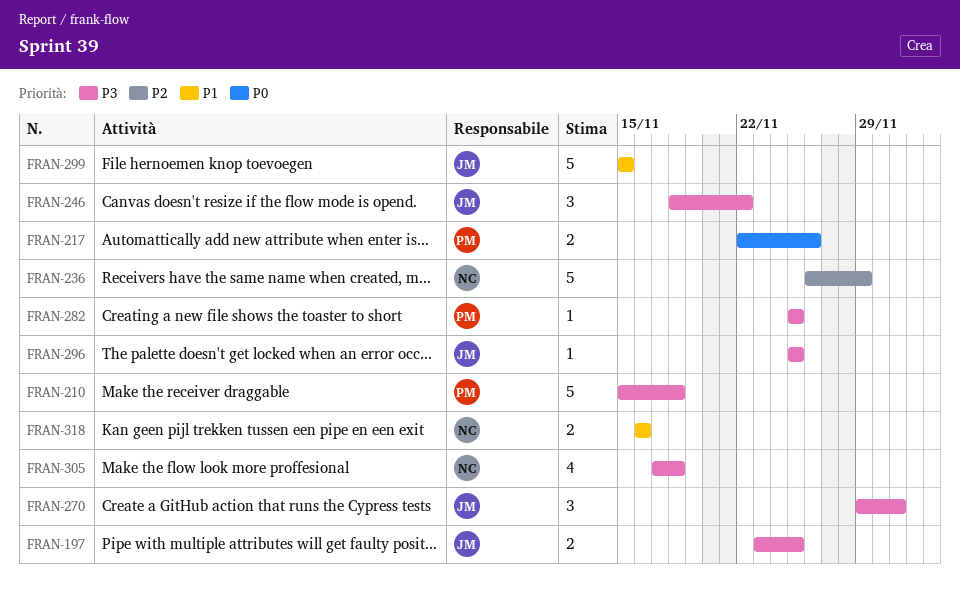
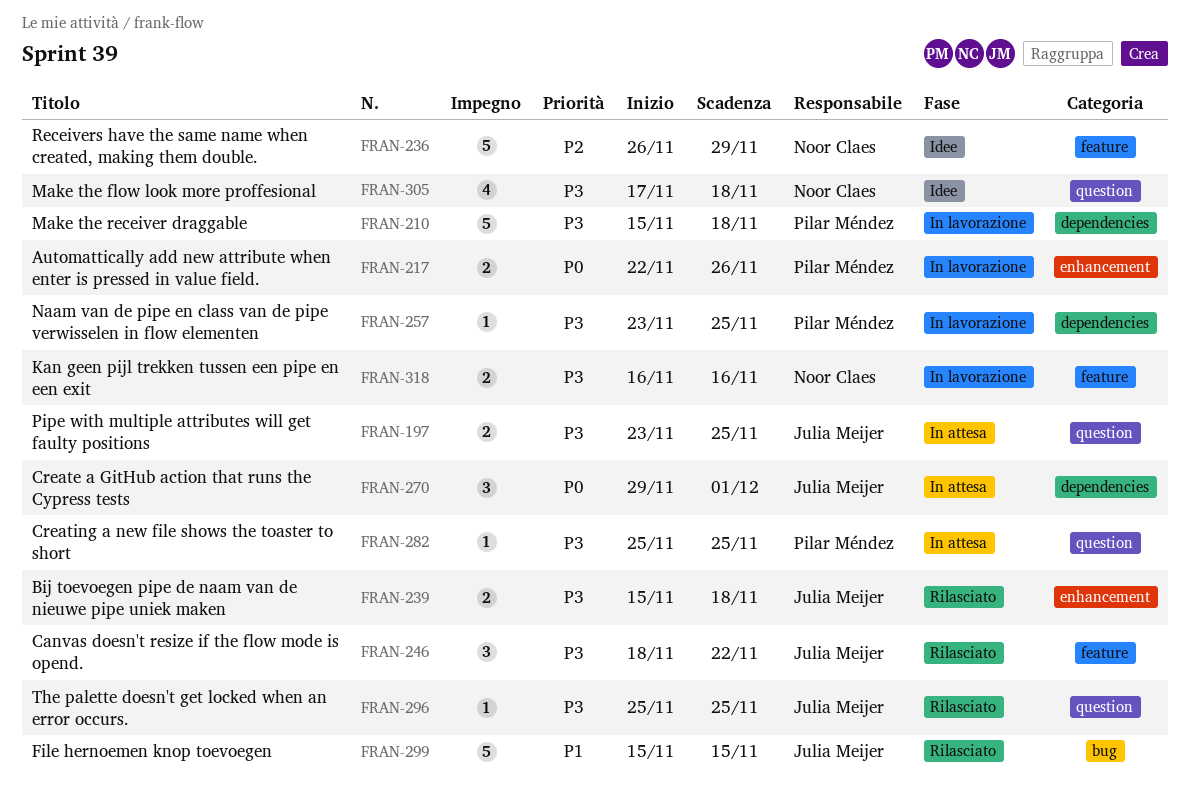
FRAN-239: none -> present
FRAN-257: none -> present
FRAN-270, priority: P3 -> P0
FRAN-318, priority: P1 -> P3

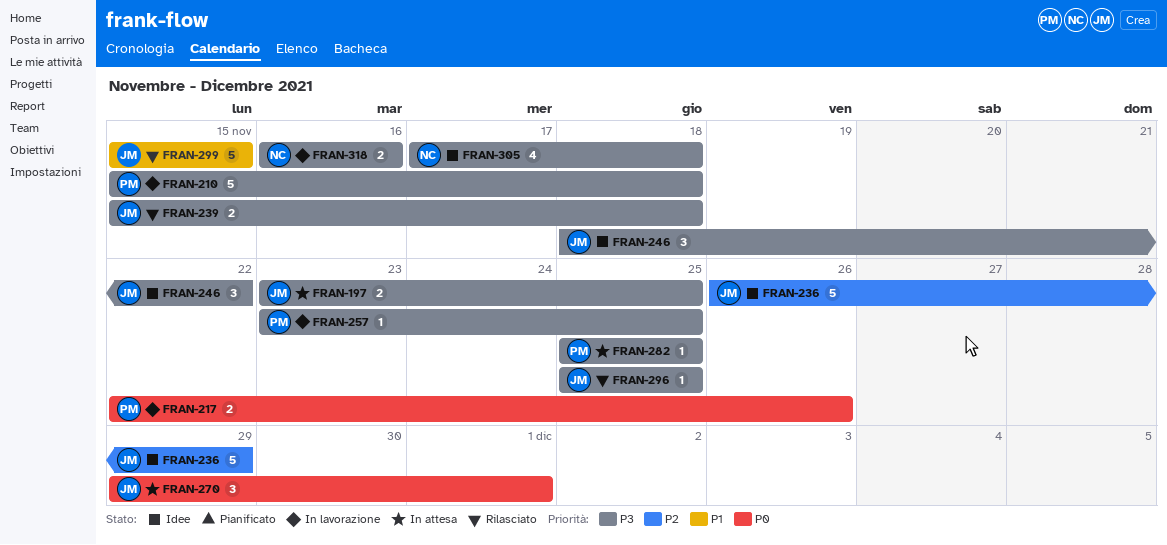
FRAN-236, owner: Noor Claes -> Julia Meijer
FRAN-246, status: Rilasciato -> Idee

